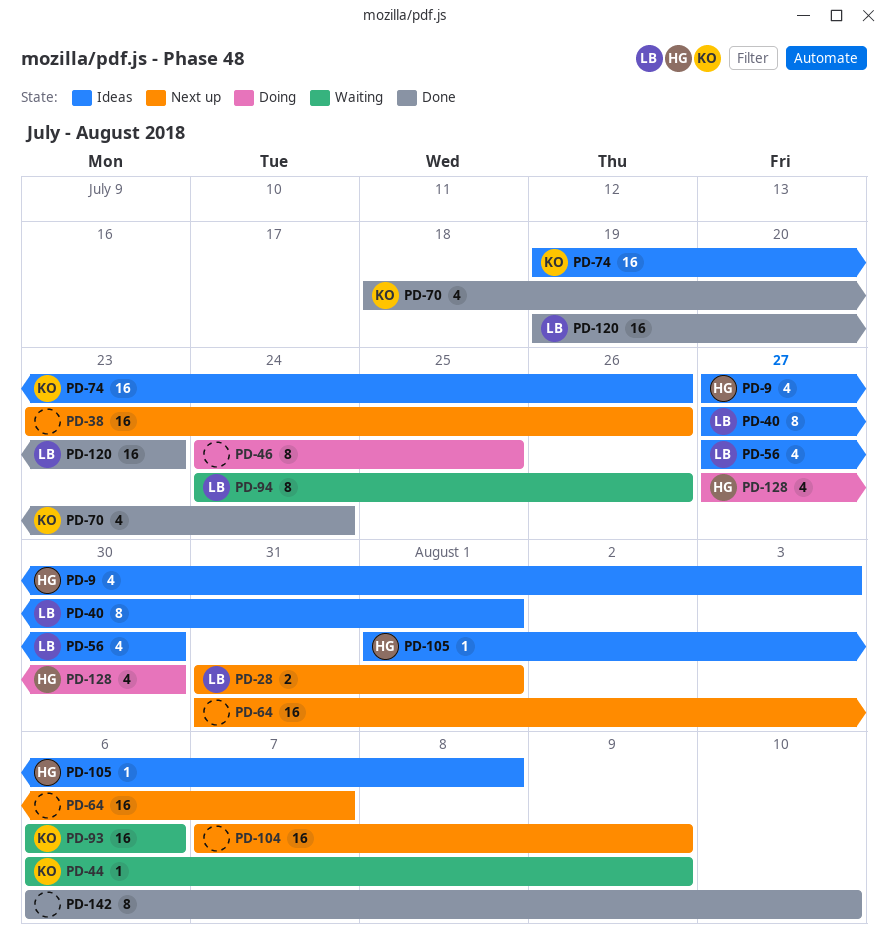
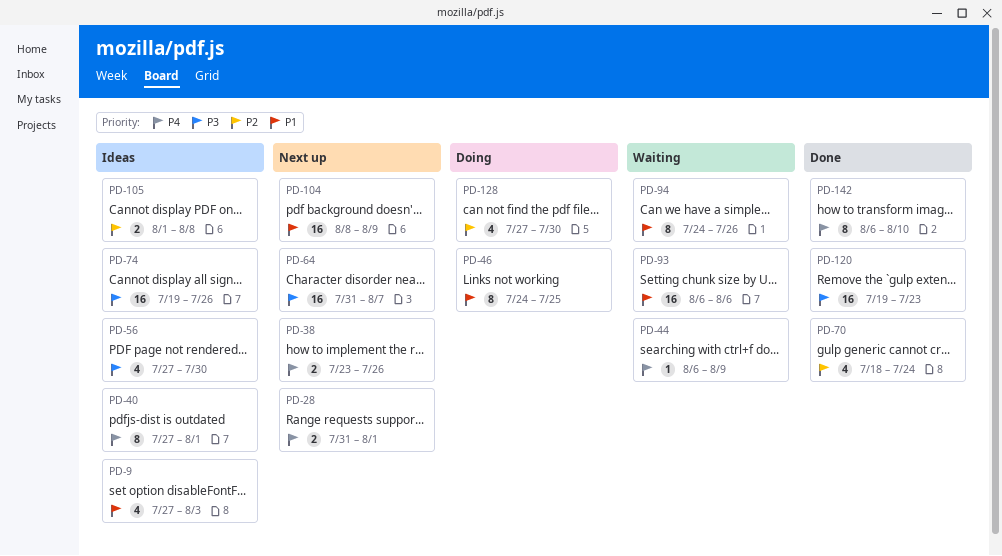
PD-38, estimate: 16 -> 2
PD-104, start: Aug 7 -> Aug 8
PD-105, estimate: 1 -> 2

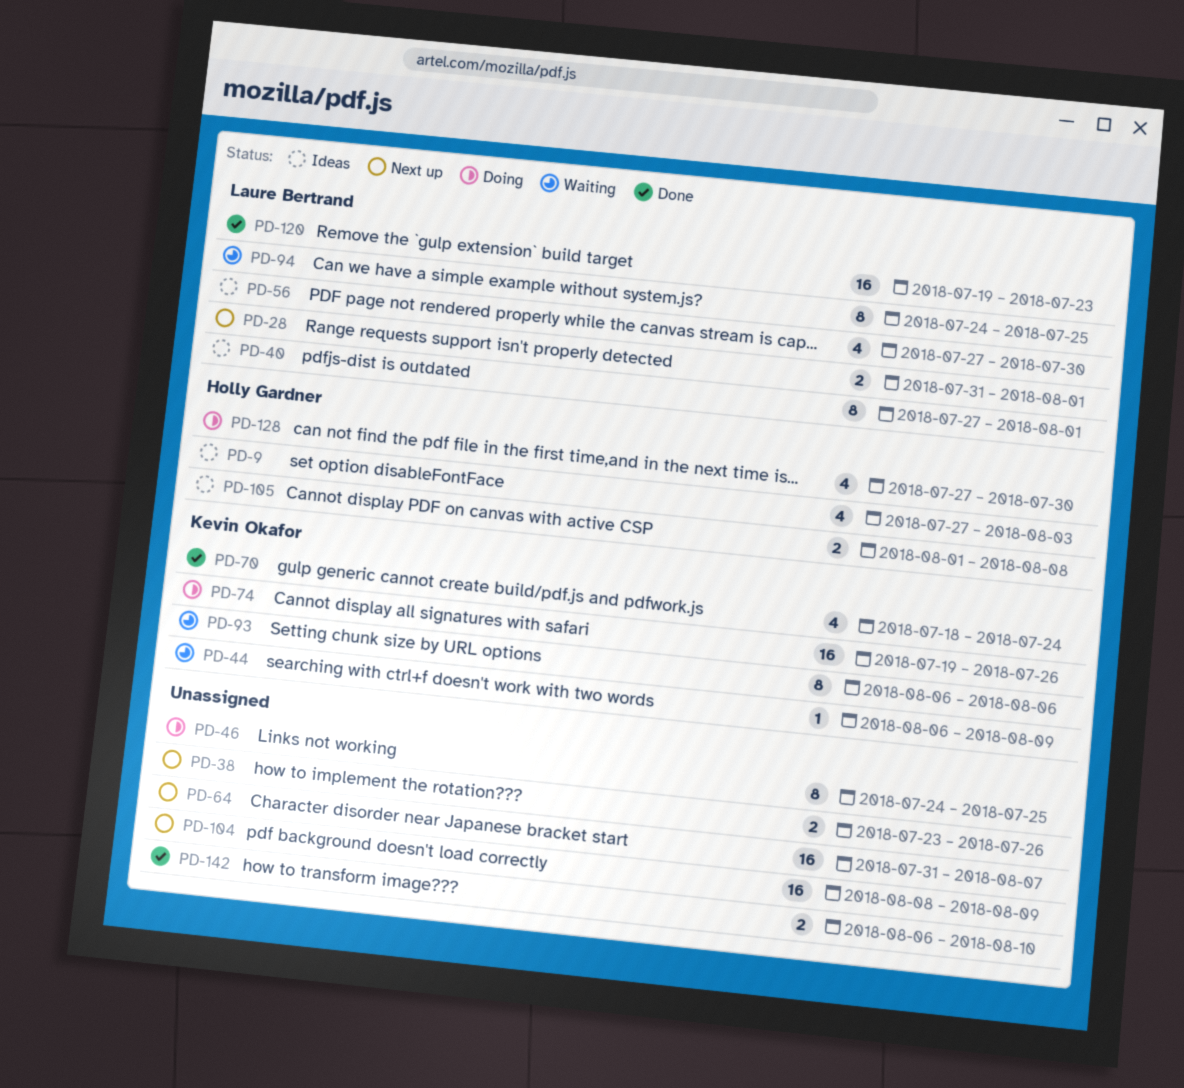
PD-74, status: Ideas -> Doing
PD-93, estimate: 16 -> 8
PD-94, due: Jul 26 -> Jul 25
PD-142, estimate: 8 -> 2

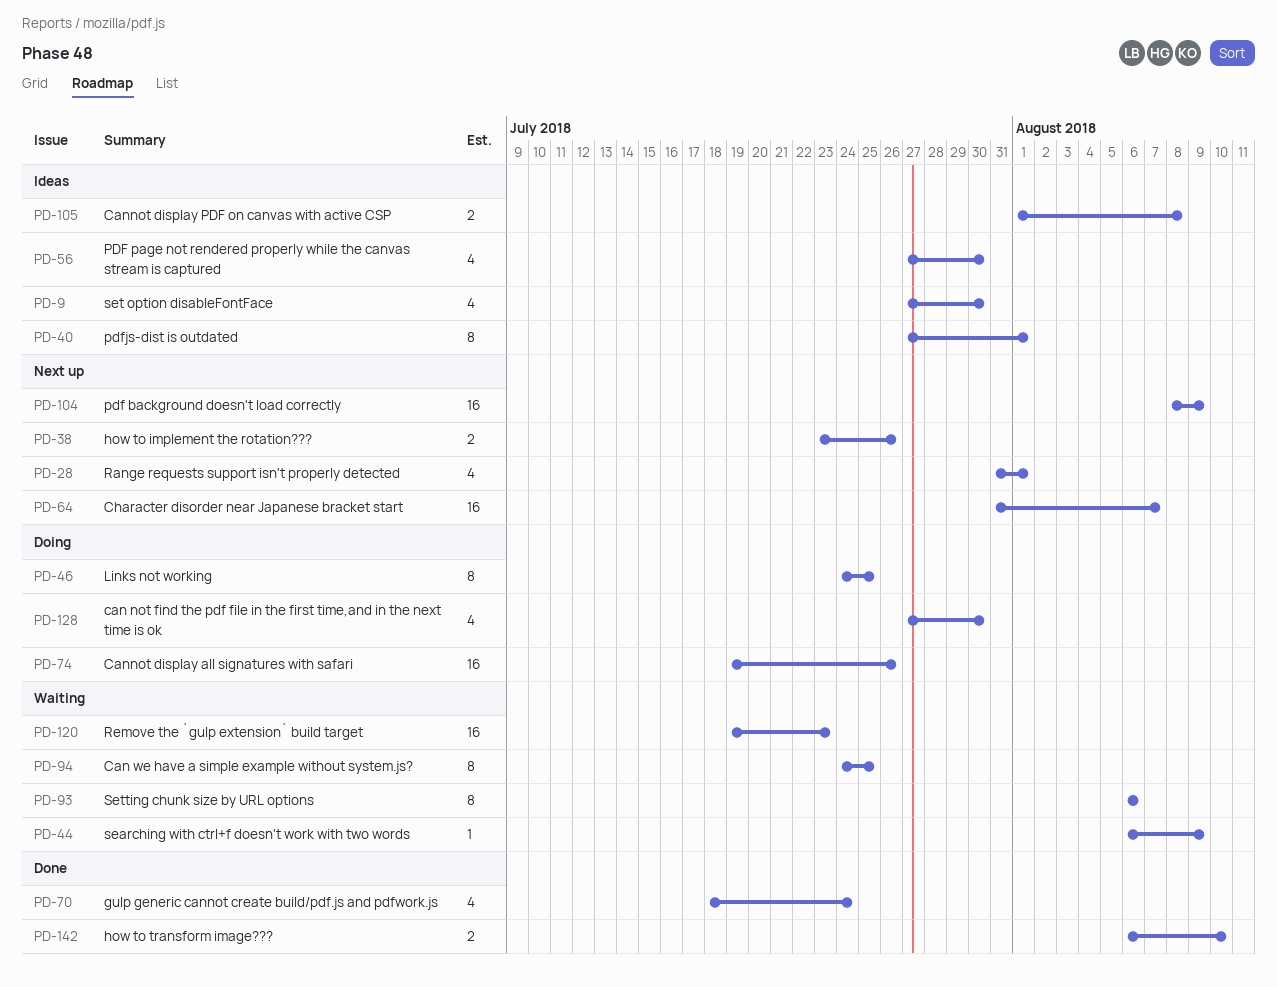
PD-9, due: Aug 3 -> Jul 30
PD-28, estimate: 2 -> 4
PD-120, status: Done -> Waiting

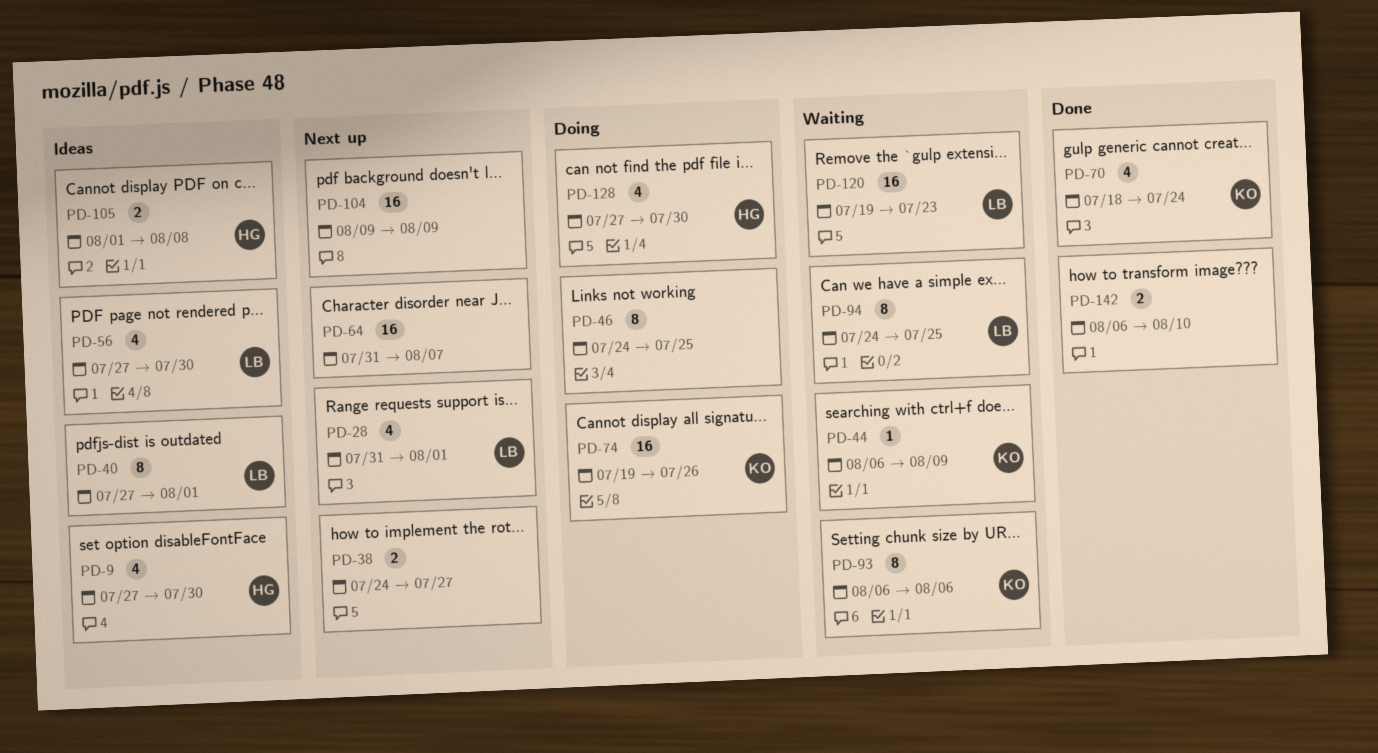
PD-38, start: Jul 23 -> Jul 24
PD-38, due: Jul 26 -> Jul 27
PD-104, start: Aug 8 -> Aug 9

